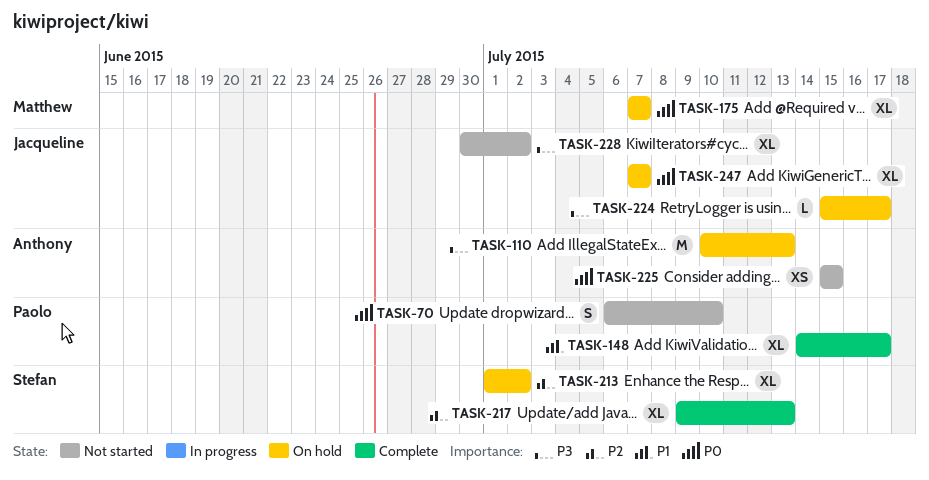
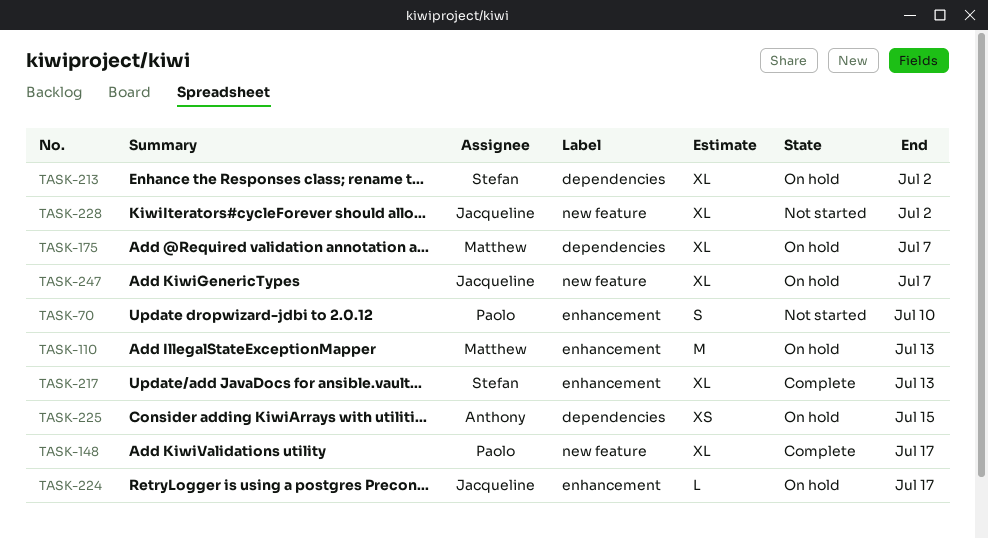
TASK-110, owner: Anthony -> Matthew
TASK-225, status: Not started -> On hold

